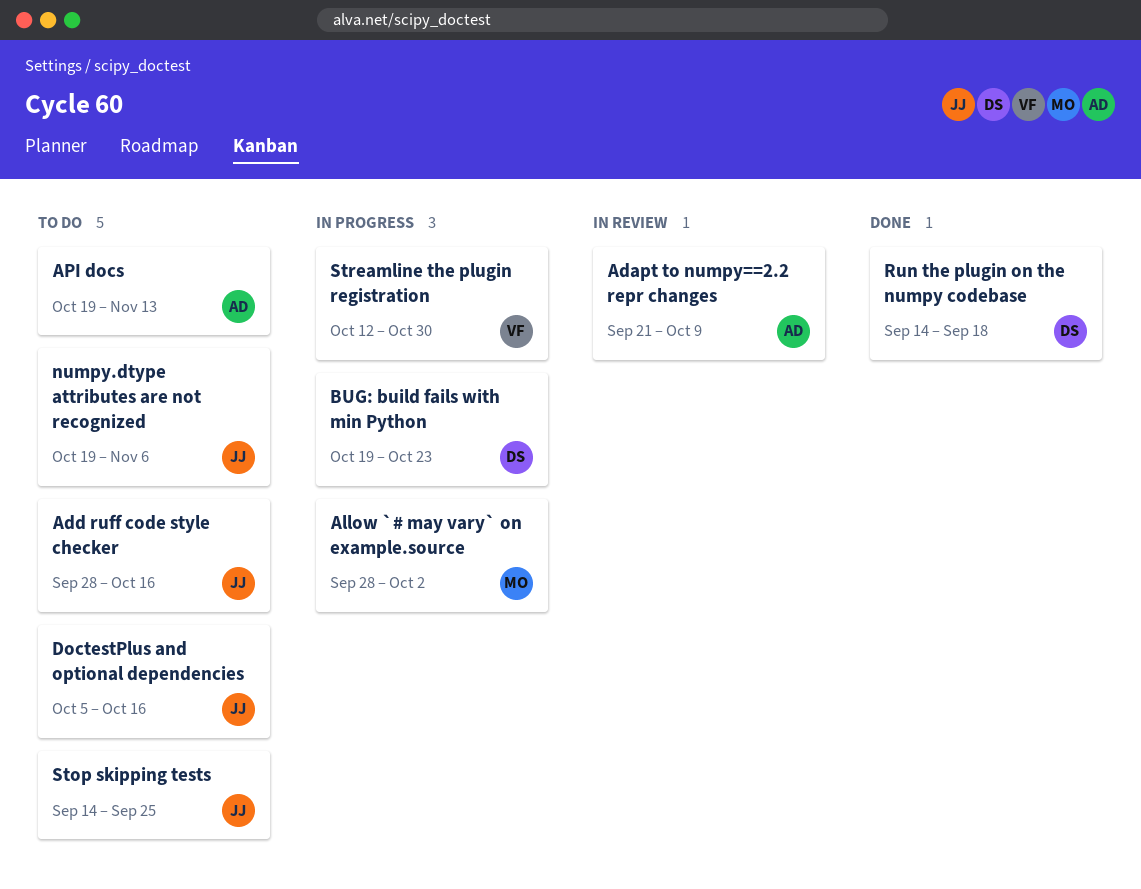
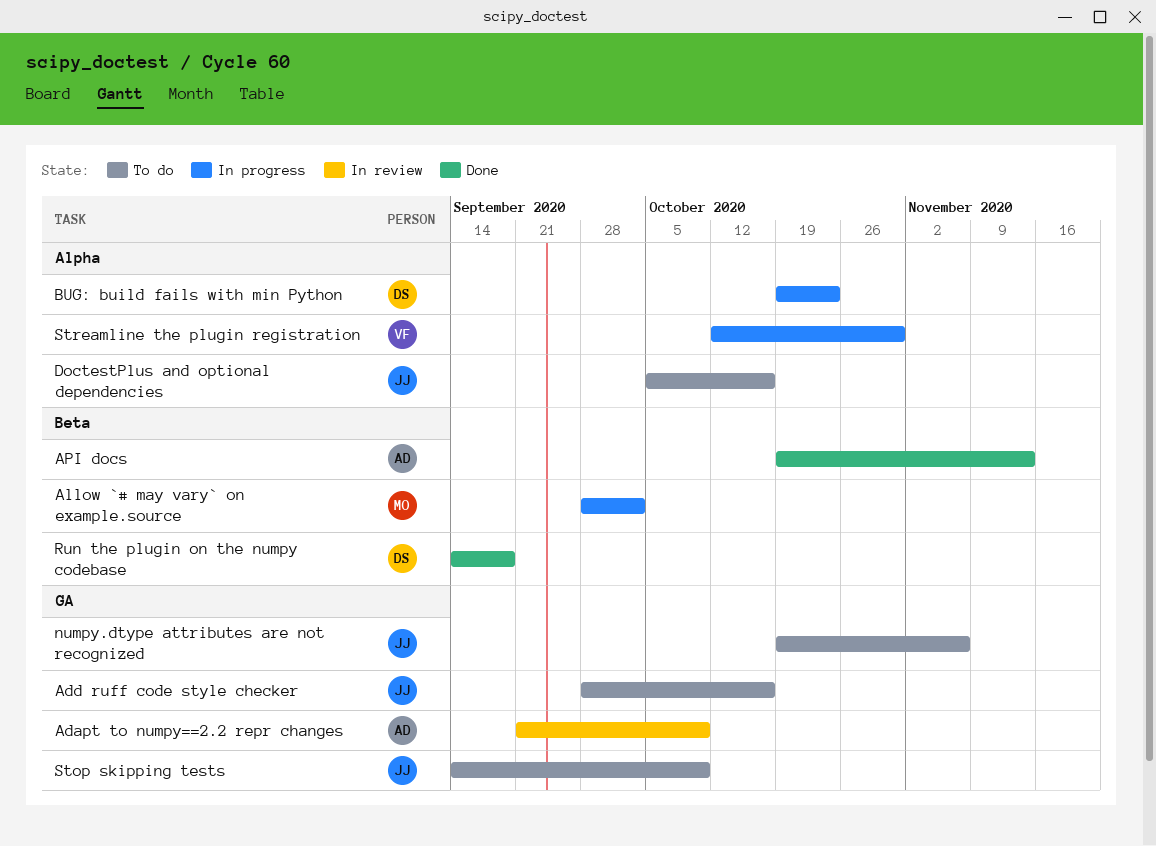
API docs, status: To do -> Done
Stop skipping tests, due: Sep 25 -> Oct 9

